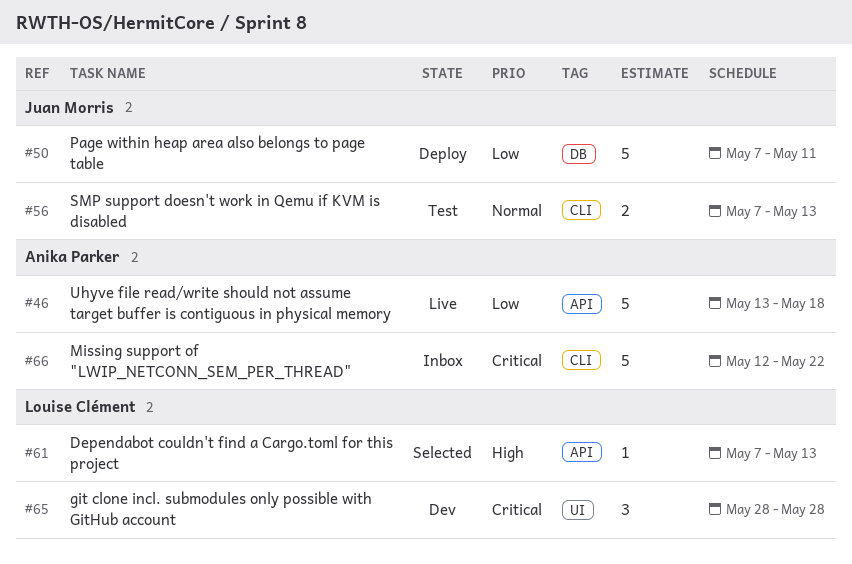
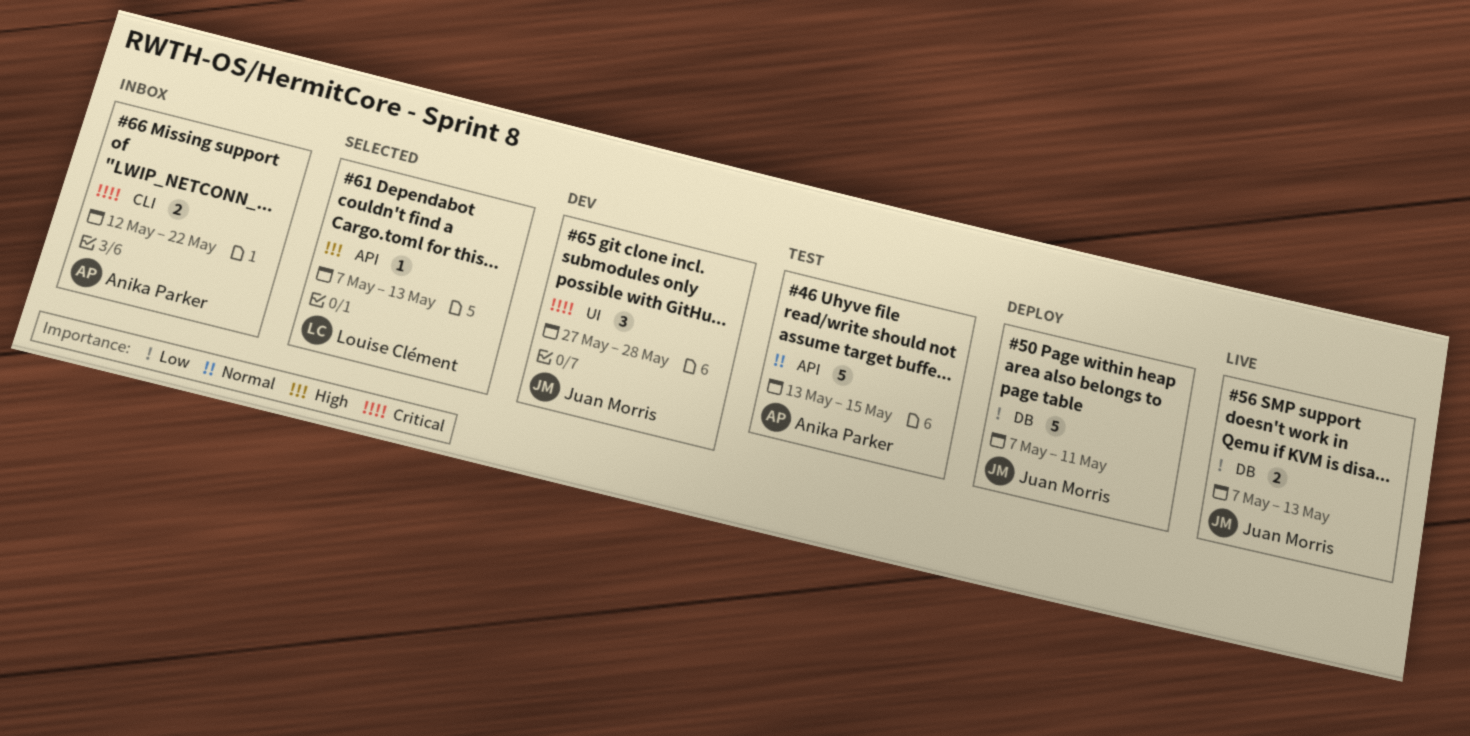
#46, status: Live -> Test
#46, priority: Low -> Normal
#46, due: May 18 -> May 15
#56, status: Test -> Live
#56, priority: Normal -> Low
#56, label: CLI -> DB
#65, owner: Louise Clément -> Juan Morris
#65, start: May 28 -> May 27
#66, estimate: 5 -> 2

